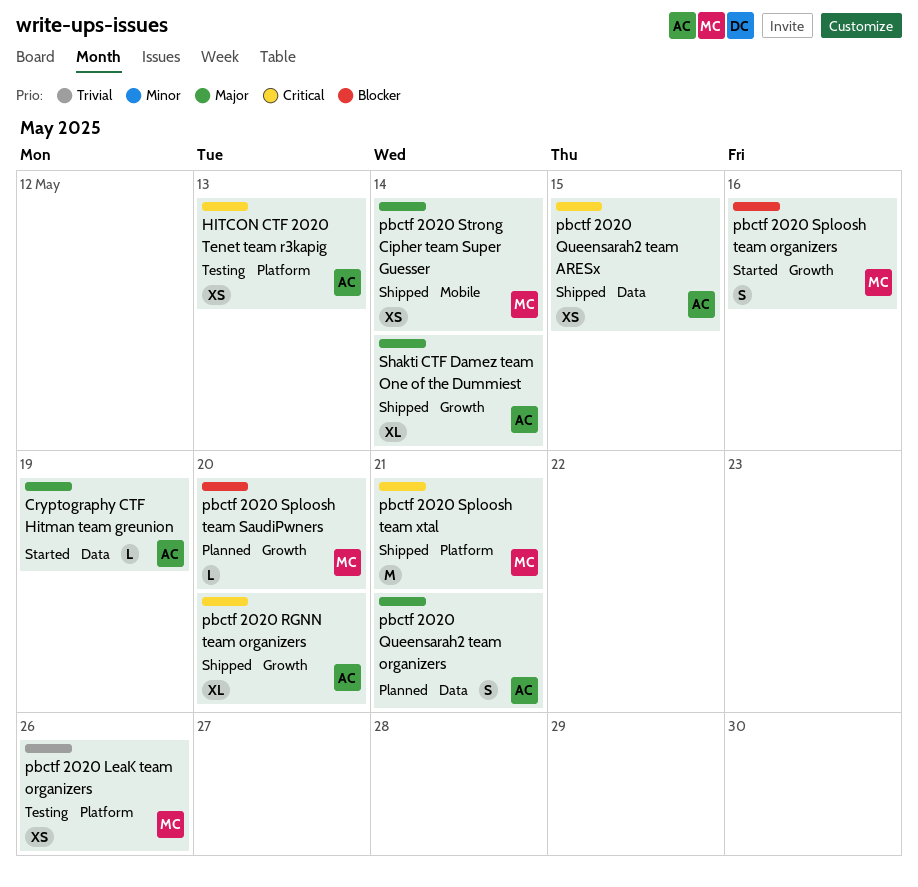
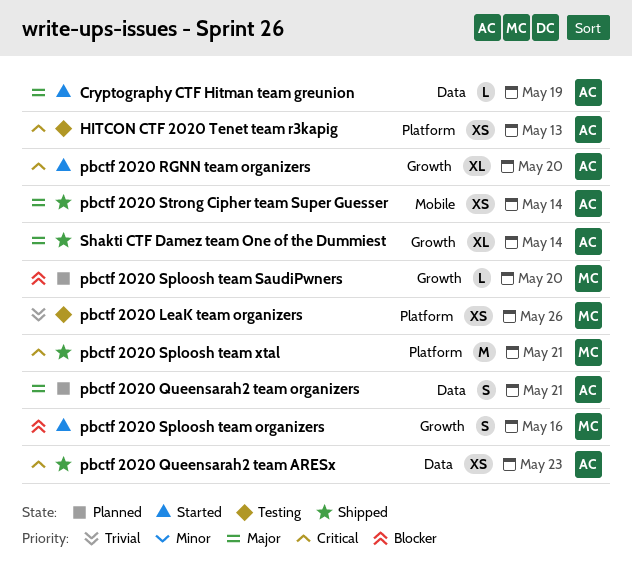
pbctf 2020 Queensarah2 team ARESx, due: May 15 -> May 23
pbctf 2020 RGNN team organizers, status: Shipped -> Started
pbctf 2020 Strong Cipher team Super Guesser, owner: MC -> AC

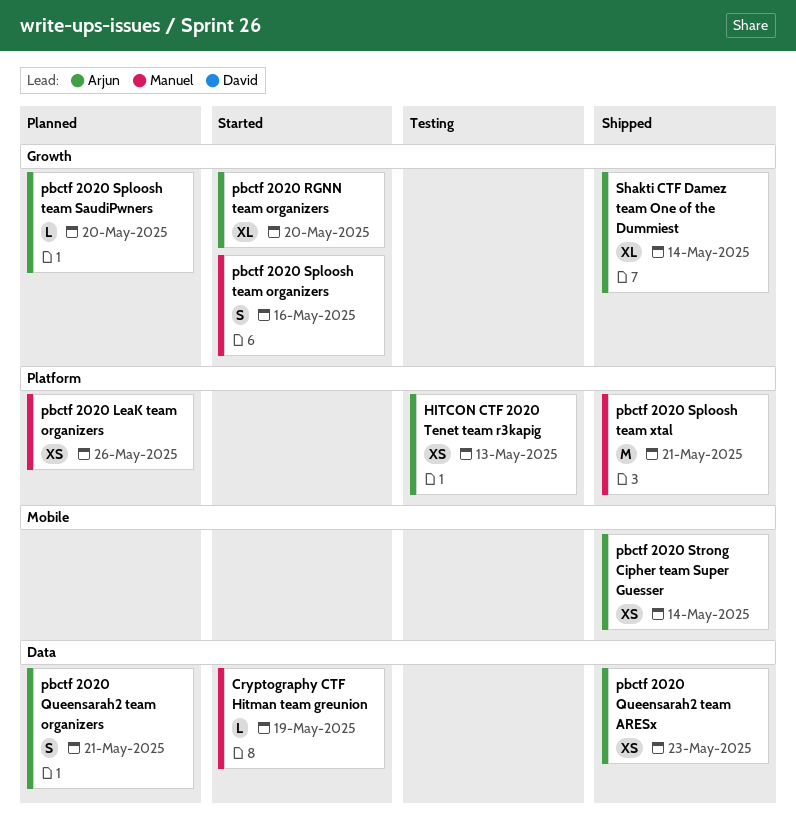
Cryptography CTF Hitman team greunion, owner: Arjun -> Manuel
pbctf 2020 LeaK team organizers, status: Testing -> Planned
pbctf 2020 Sploosh team SaudiPwners, owner: Manuel -> Arjun

